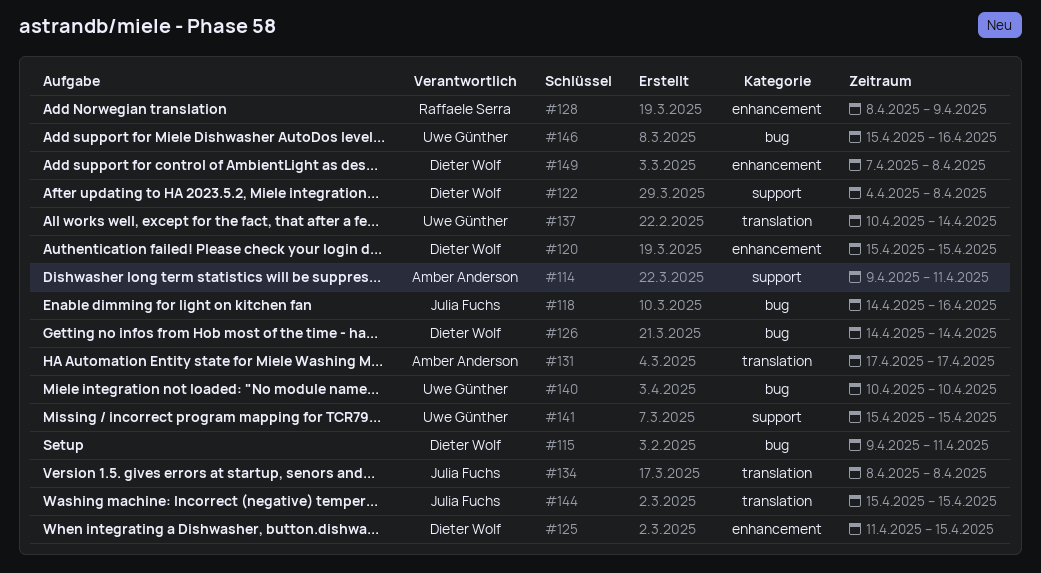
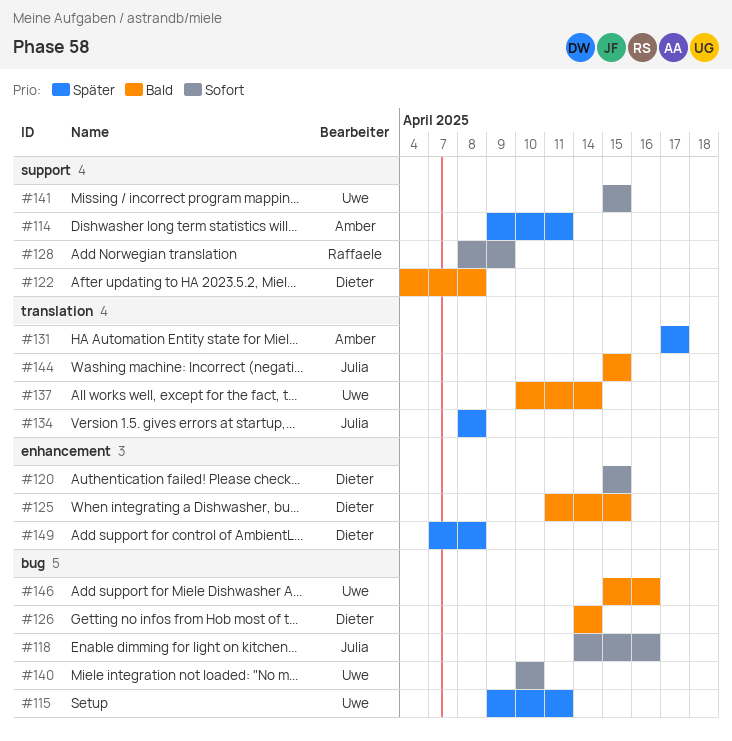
#115, owner: Dieter Wolf -> Uwe Günther
#128, label: enhancement -> support

